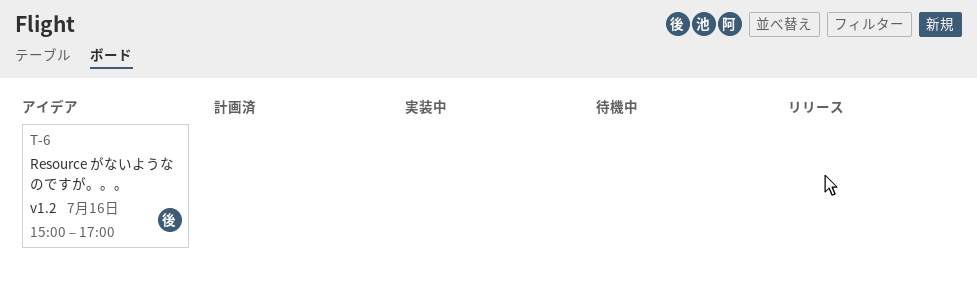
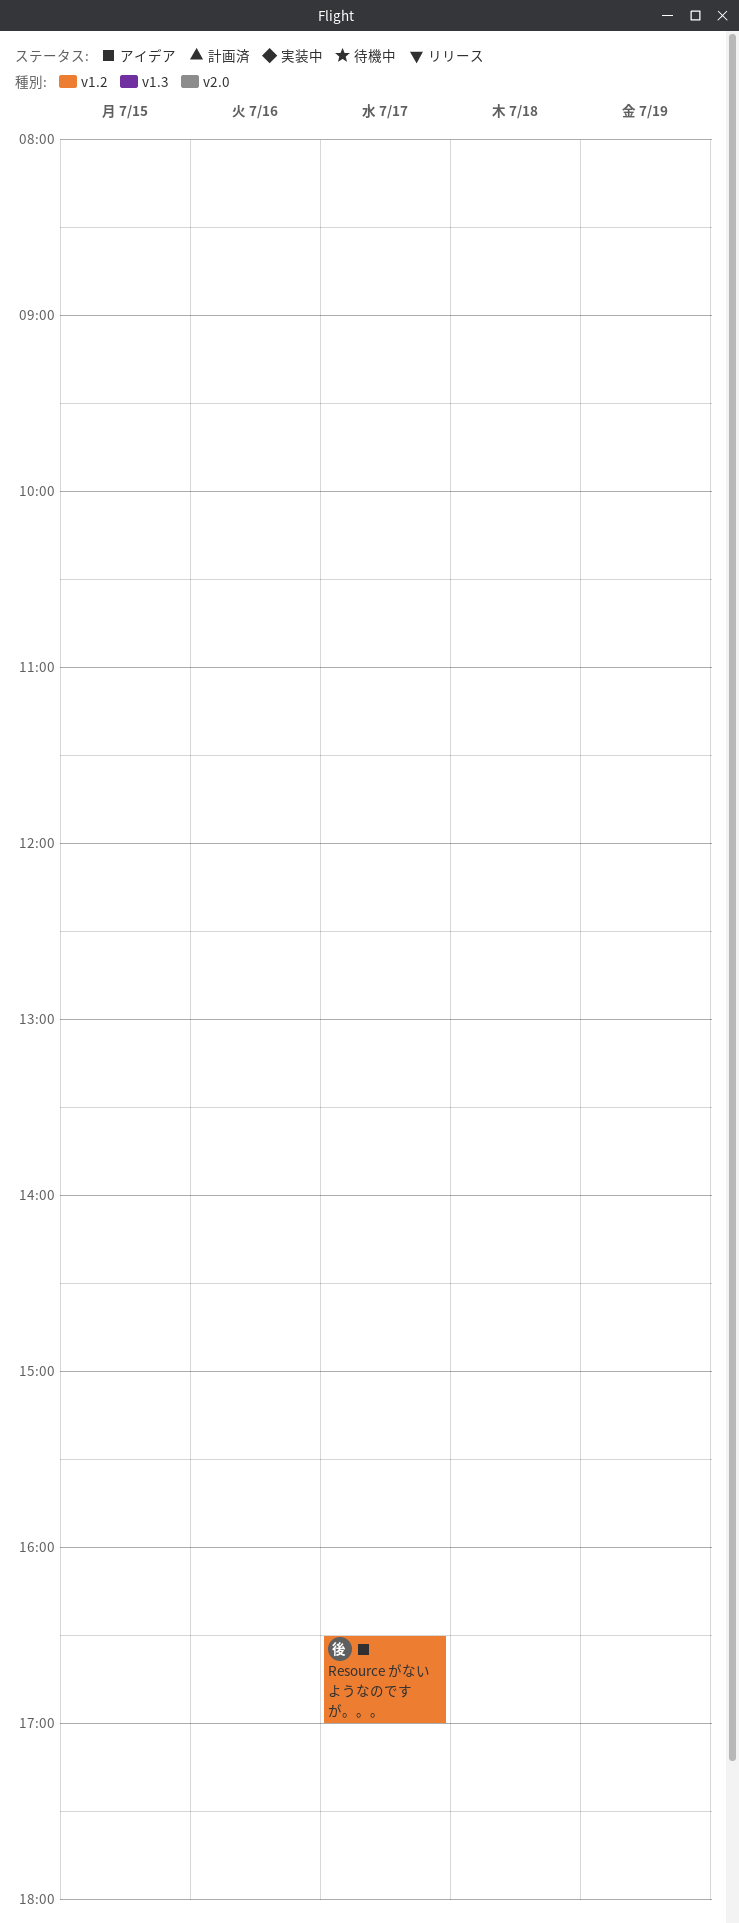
Resource がないようなのですが。。。, day: Jul 16 -> Jul 17
Resource がないようなのですが。。。, begins: 15:00 -> 16:30

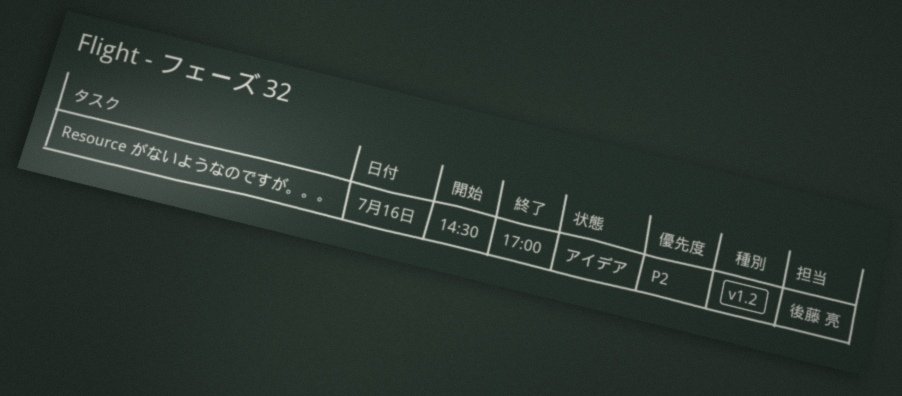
Resource がないようなのですが。。。, day: Jul 17 -> Jul 16
Resource がないようなのですが。。。, begins: 16:30 -> 14:30

